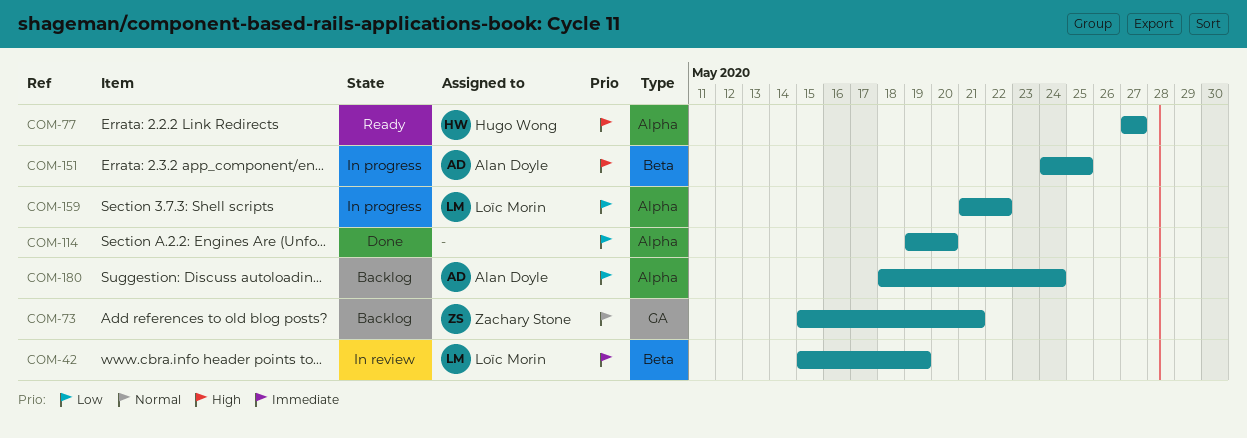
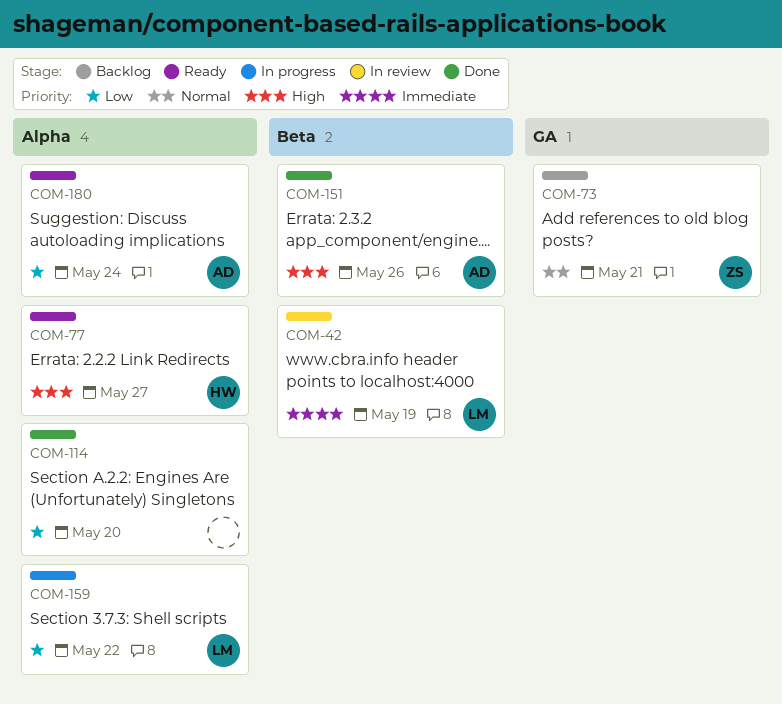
COM-151, status: In progress -> Done
COM-151, due: May 25 -> May 26
COM-180, status: Backlog -> Ready

